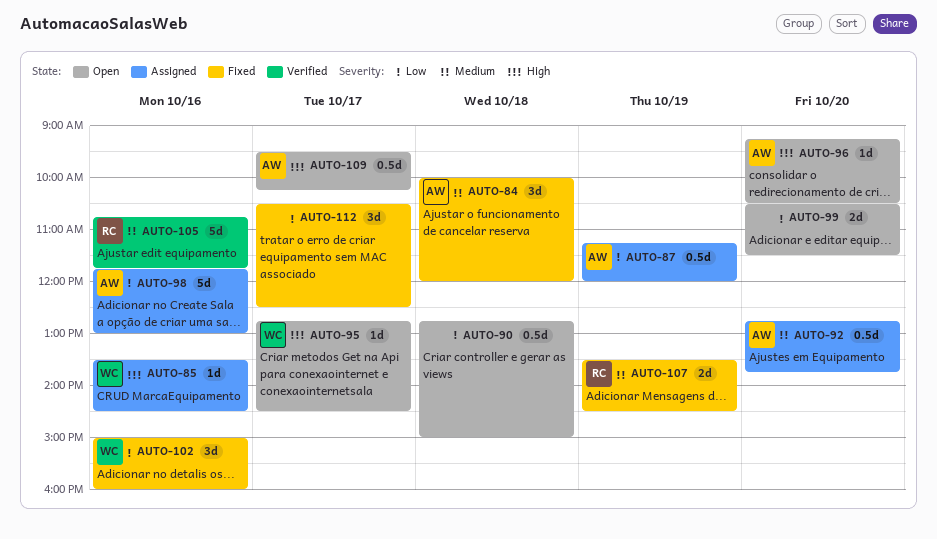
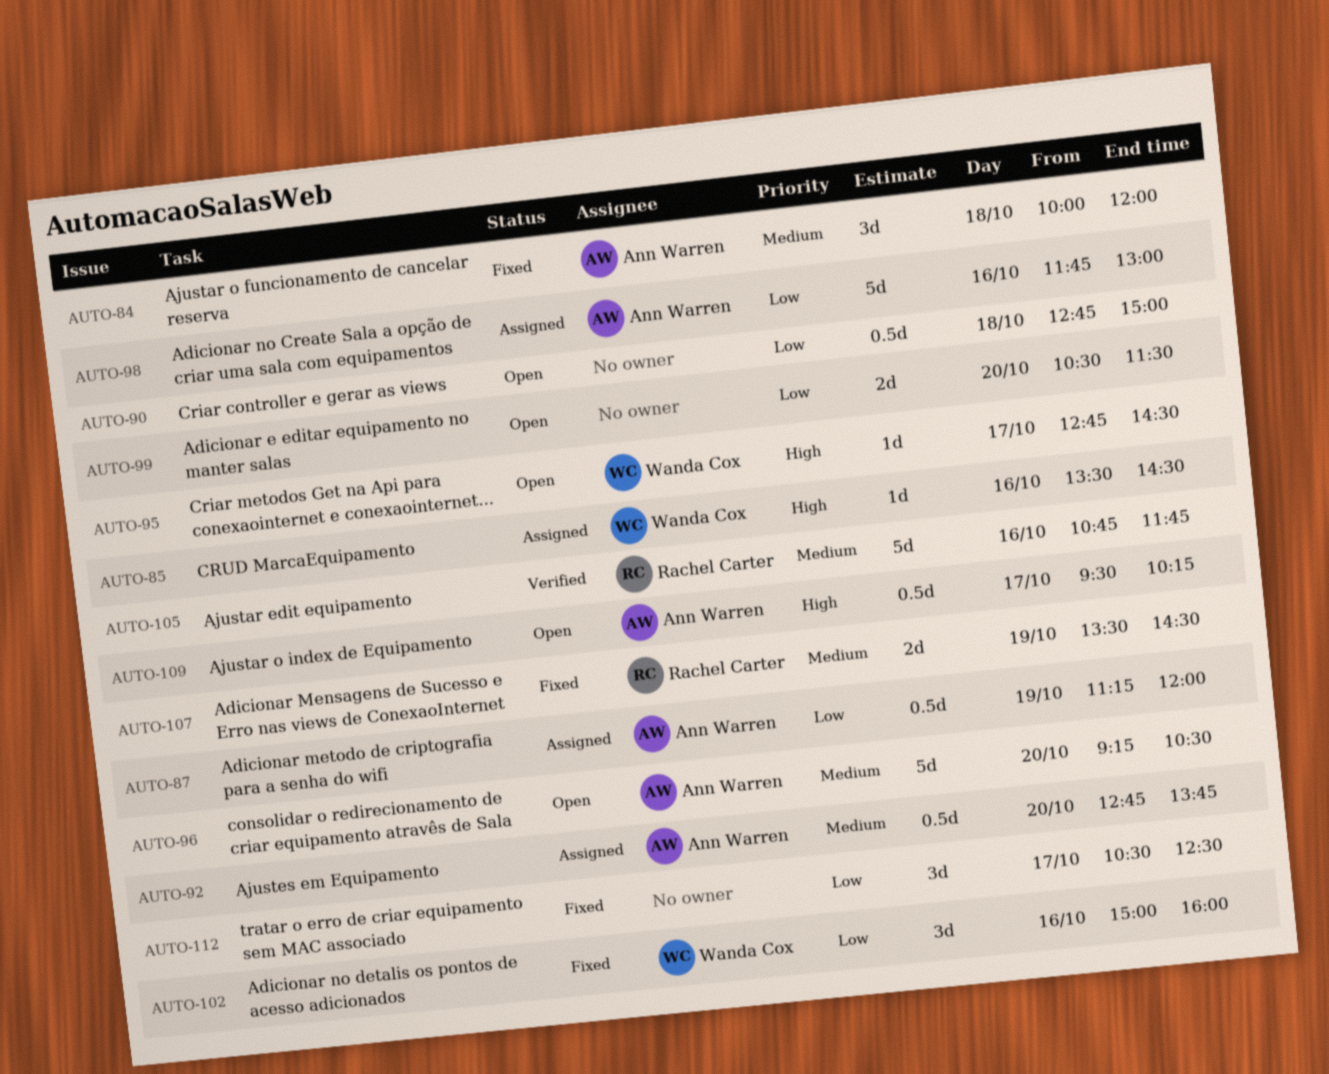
AUTO-96, priority: High -> Medium
AUTO-96, estimate: 1d -> 5d

